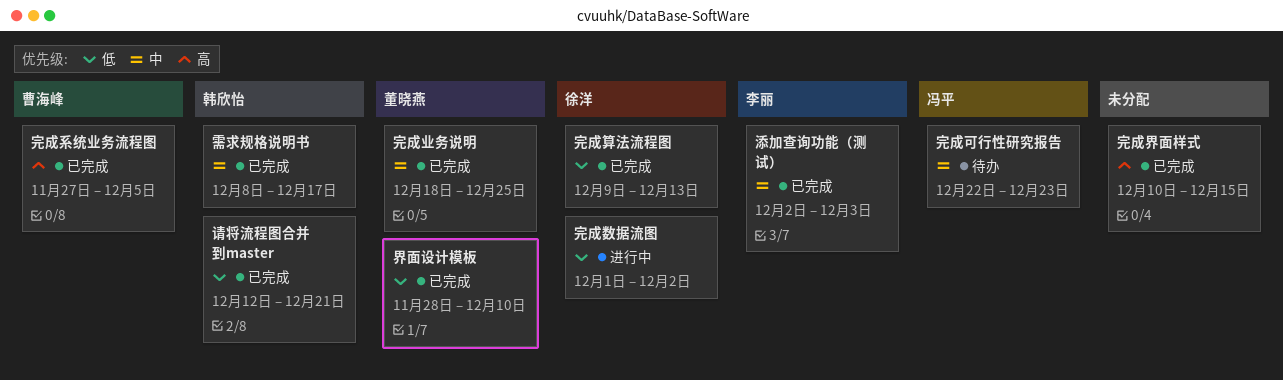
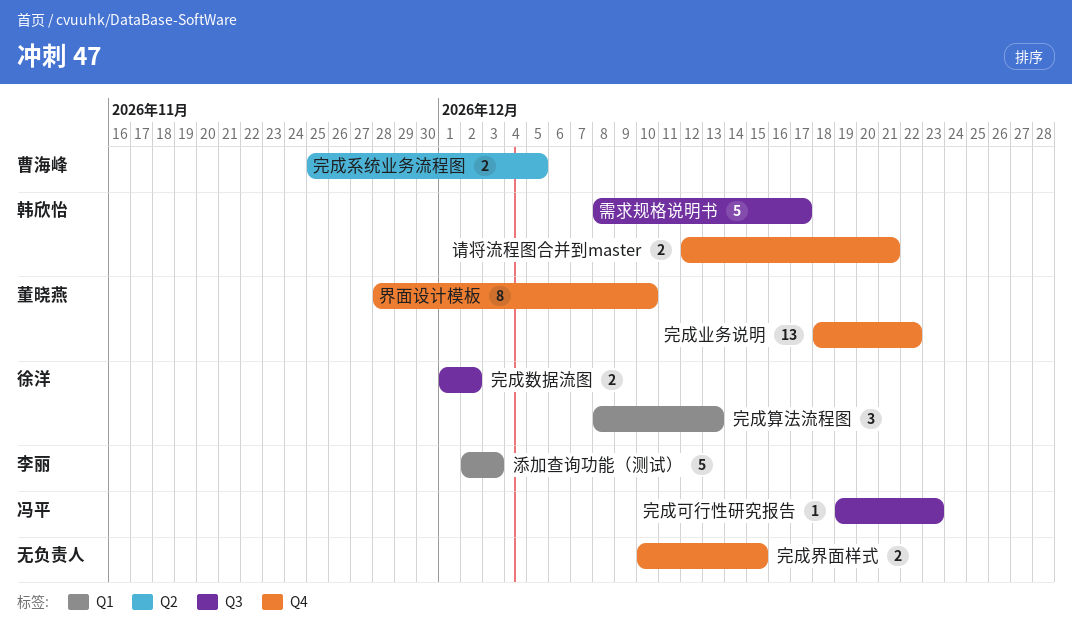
完成业务说明, due: Dec 25 -> Dec 22
完成可行性研究报告, start: Dec 22 -> Dec 19
完成算法流程图, start: Dec 9 -> Dec 8
完成系统业务流程图, start: Nov 27 -> Nov 25

